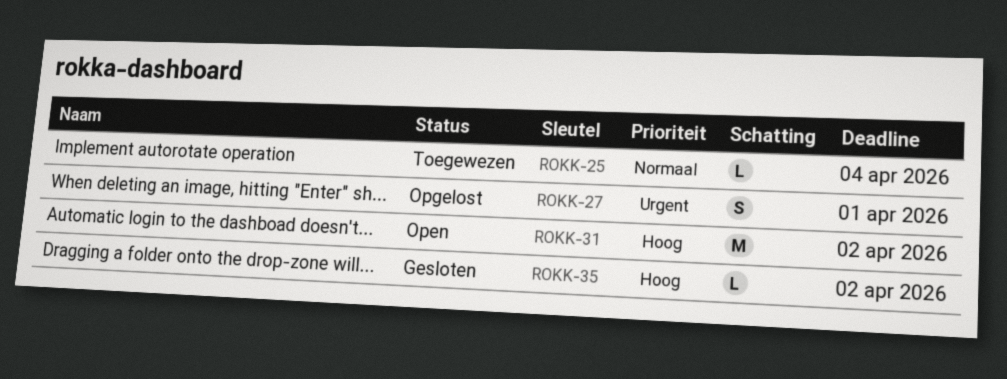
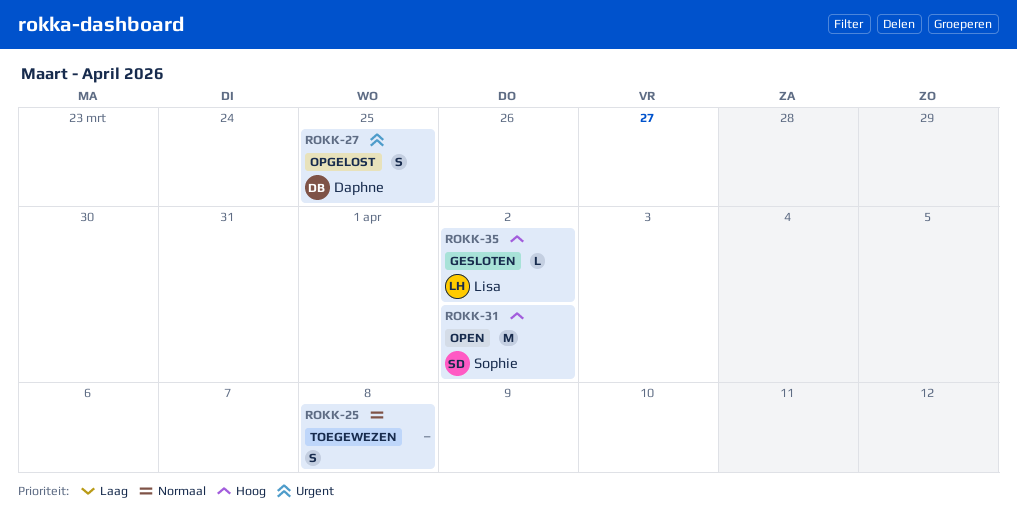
ROKK-25, estimate: L -> S
ROKK-25, due: Apr 4 -> Apr 8
ROKK-27, due: Apr 1 -> Mar 25

